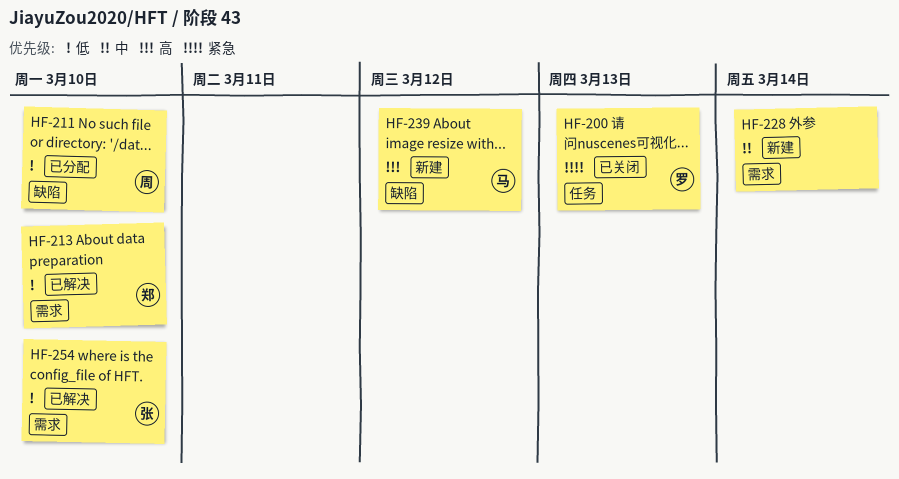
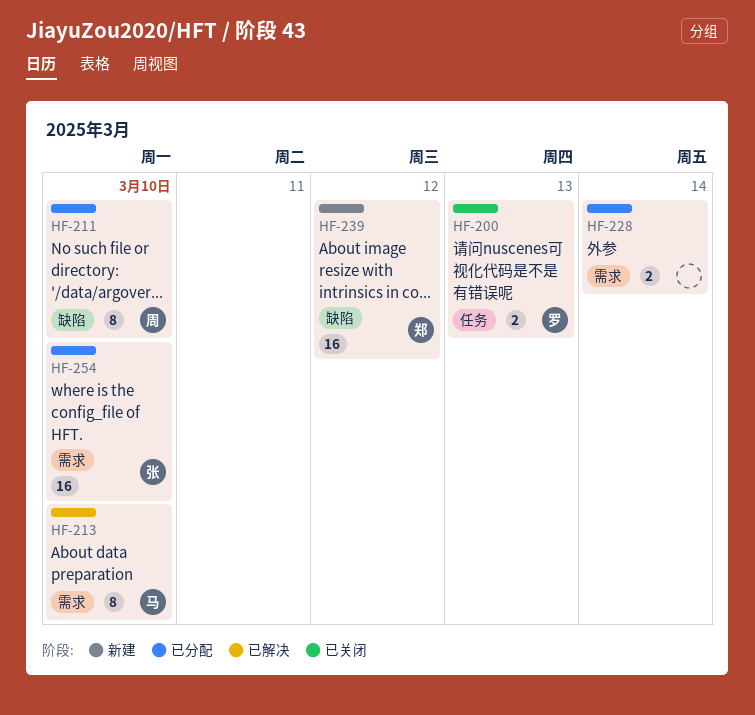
HF-213, owner: 郑 -> 马
HF-228, status: 新建 -> 已分配
HF-239, owner: 马 -> 郑
HF-254, status: 已解决 -> 已分配

